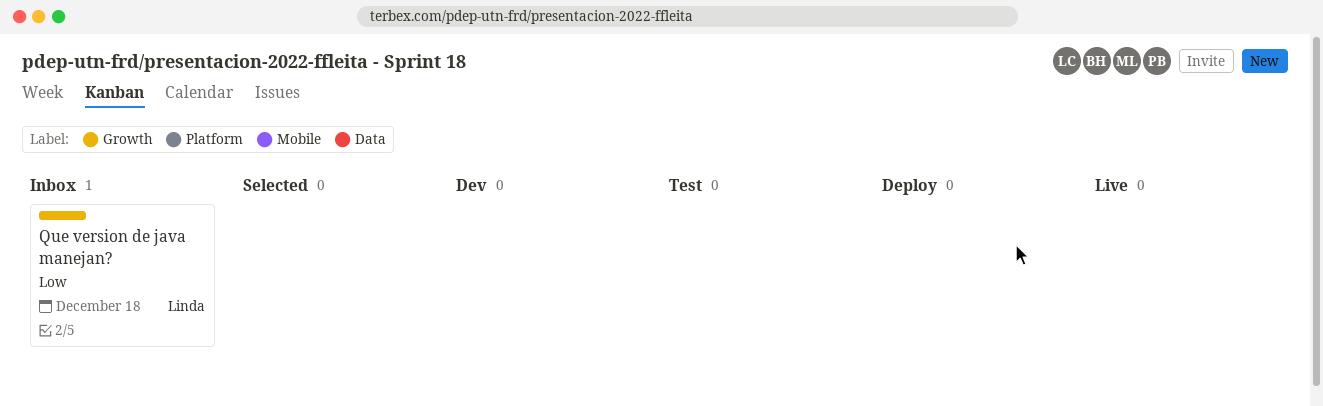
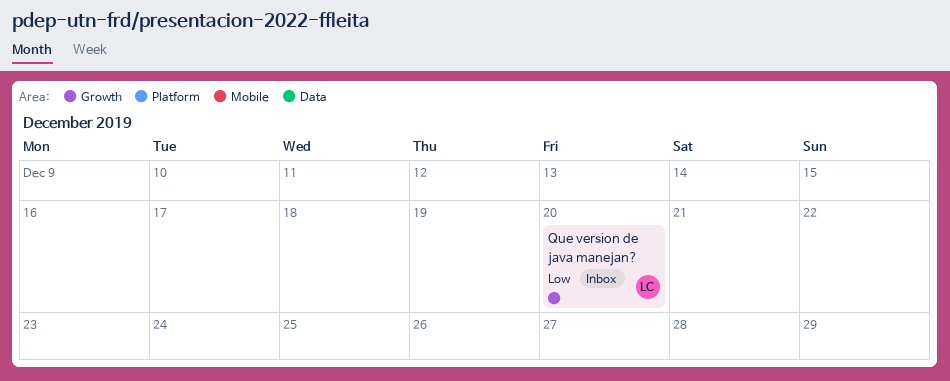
Que version de java manejan?, due: Dec 18 -> Dec 20

